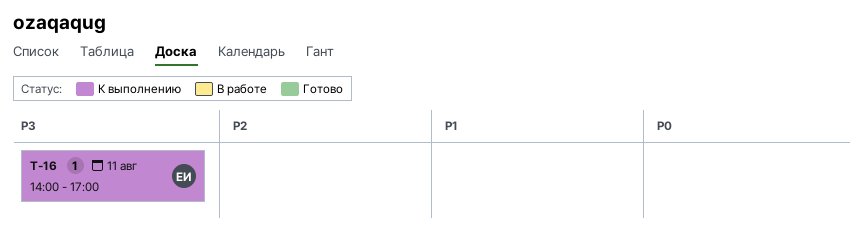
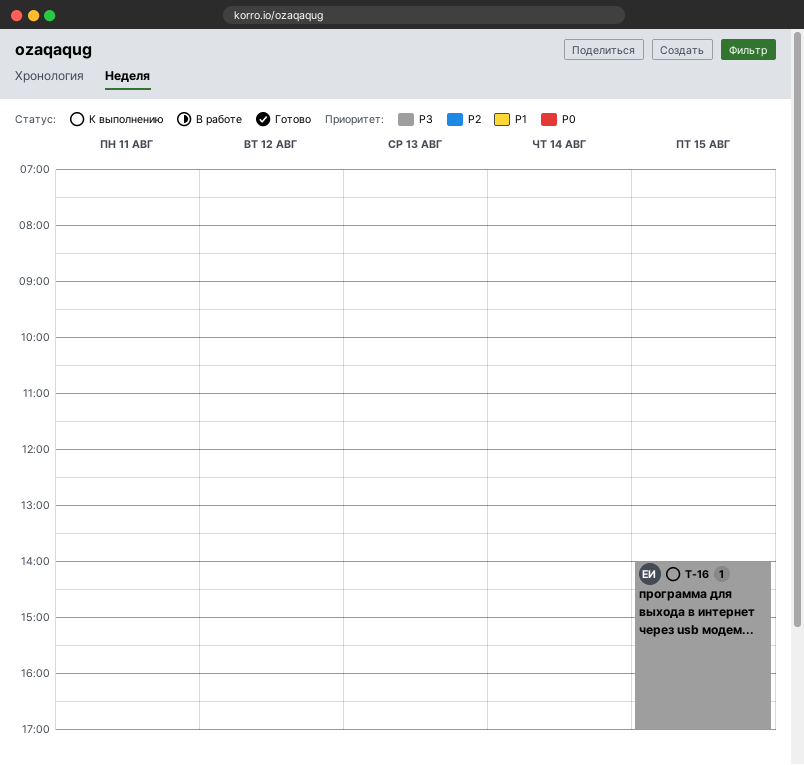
T-16, day: Aug 11 -> Aug 15

